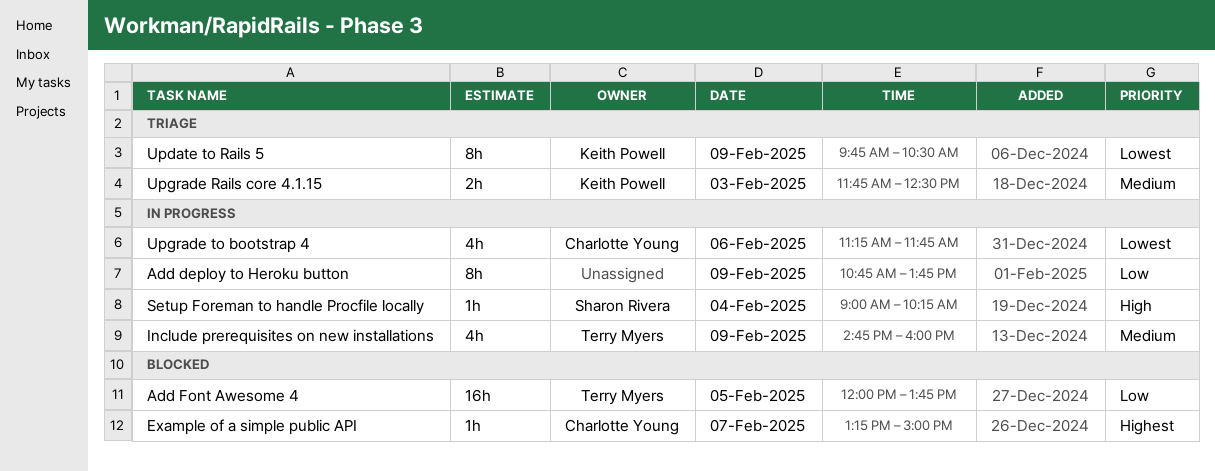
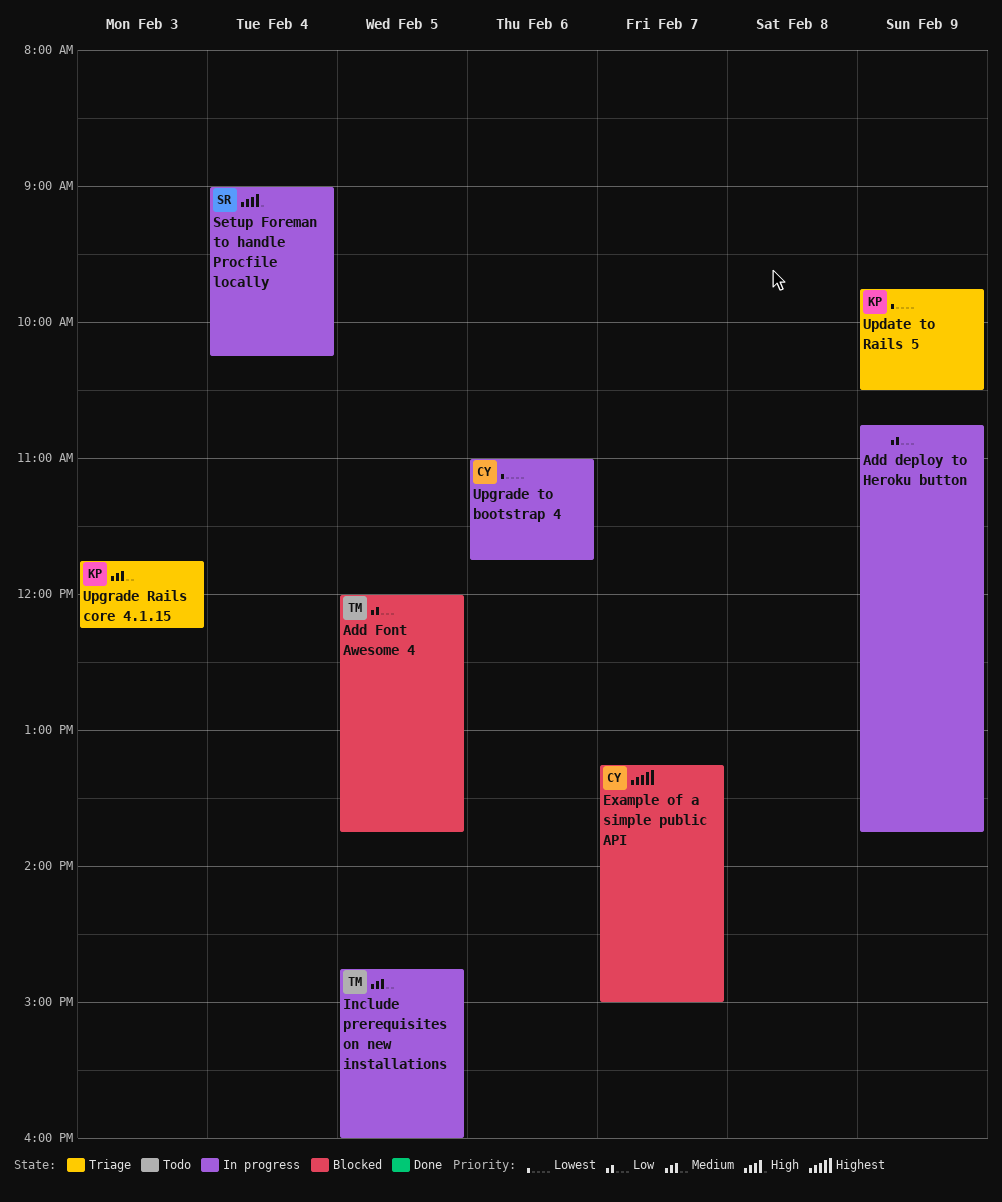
Include prerequisites on new installations, day: Feb 9 -> Feb 5
Upgrade Rails core 4.1.15, ends: 12:30 -> 12:15
Upgrade to bootstrap 4, begins: 11:15 -> 11:00

